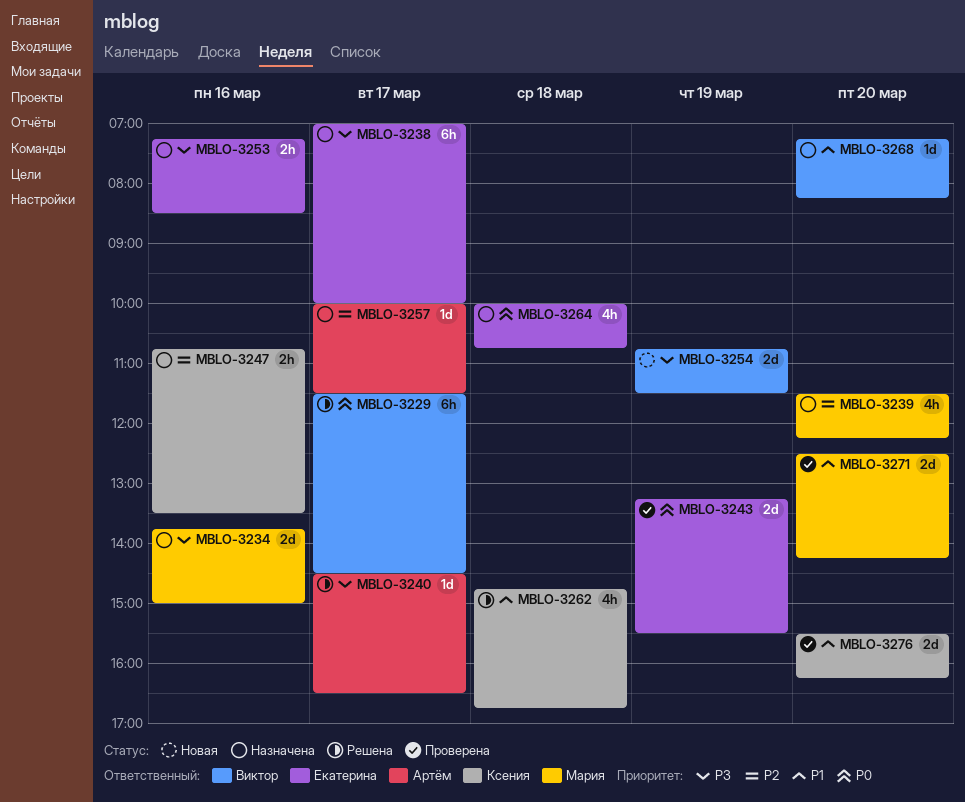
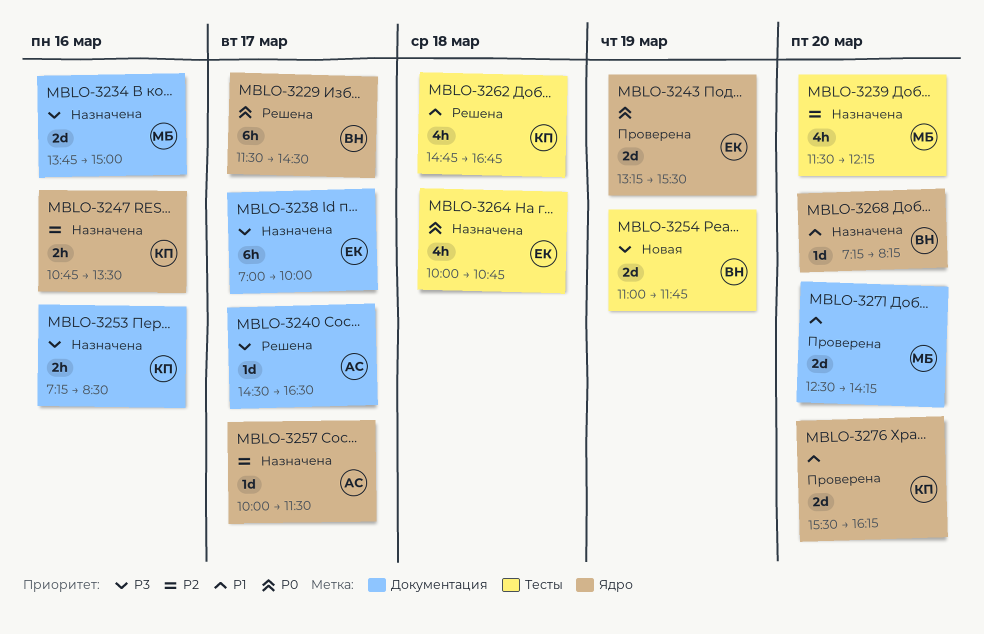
MBLO-3253, owner: Екатерина -> Ксения
MBLO-3254, begins: 10:45 -> 11:00
MBLO-3254, ends: 11:30 -> 11:45

